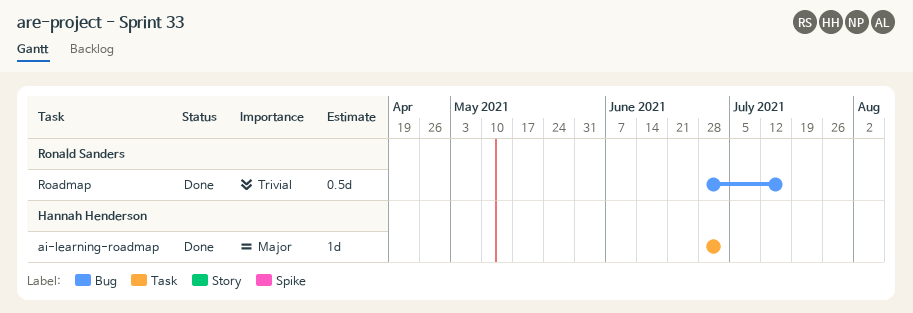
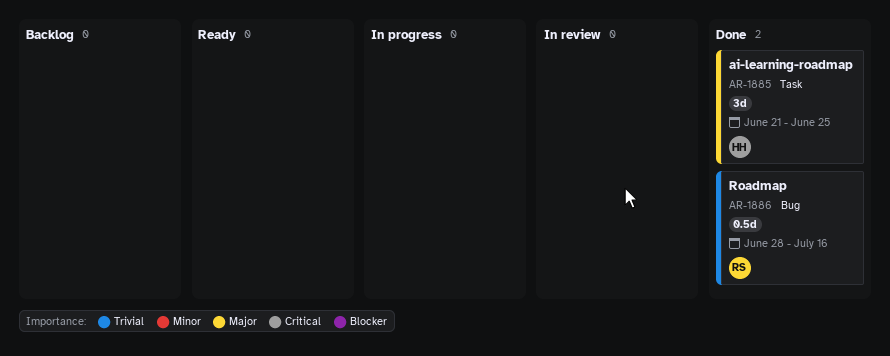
ai-learning-roadmap, estimate: 1d -> 3d
ai-learning-roadmap, start: Jun 28 -> Jun 21
ai-learning-roadmap, due: Jul 2 -> Jun 25

